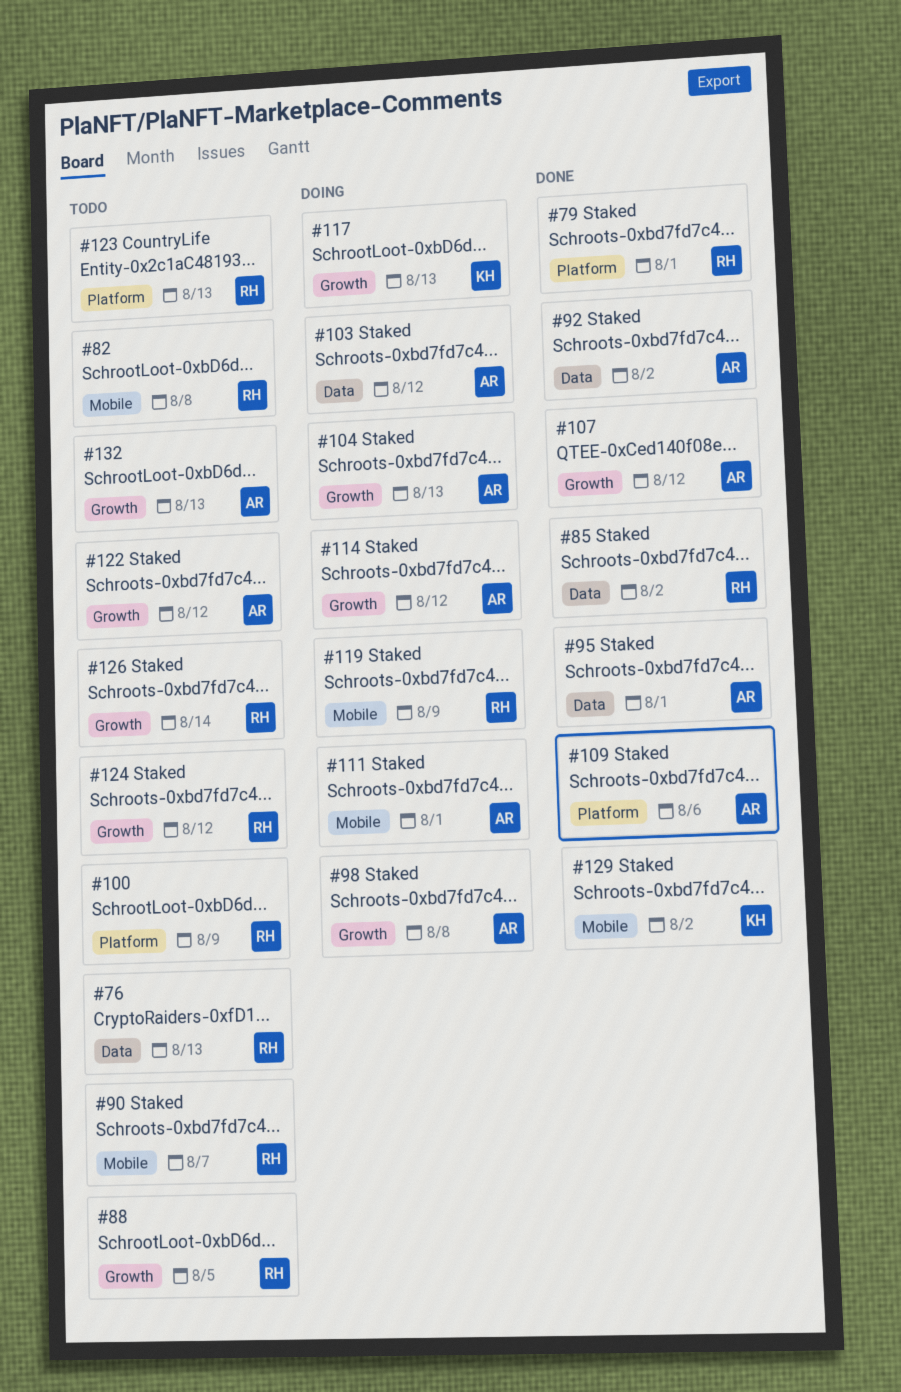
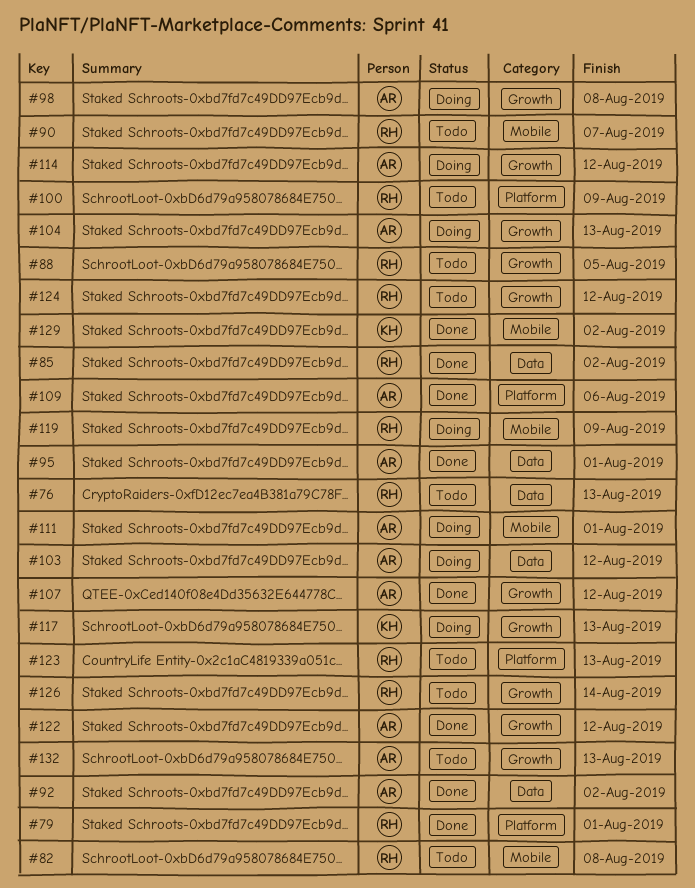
#122, status: Todo -> Done

